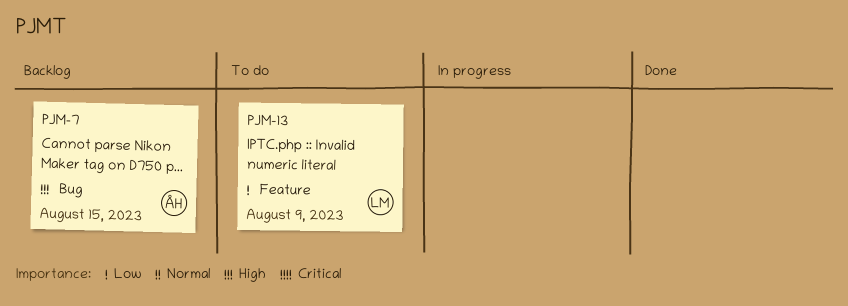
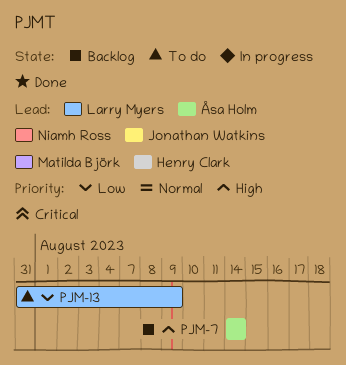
PJM-7, due: Aug 15 -> Aug 14

